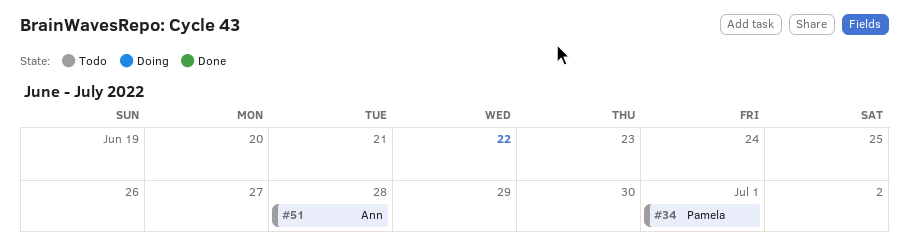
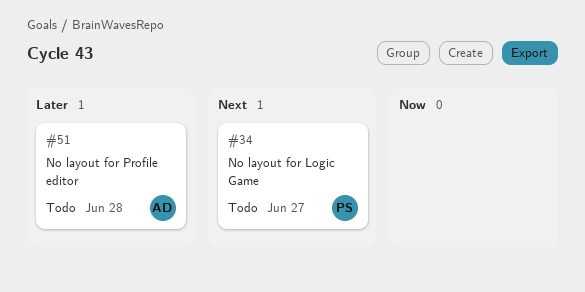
#34, due: Jul 1 -> Jun 27

